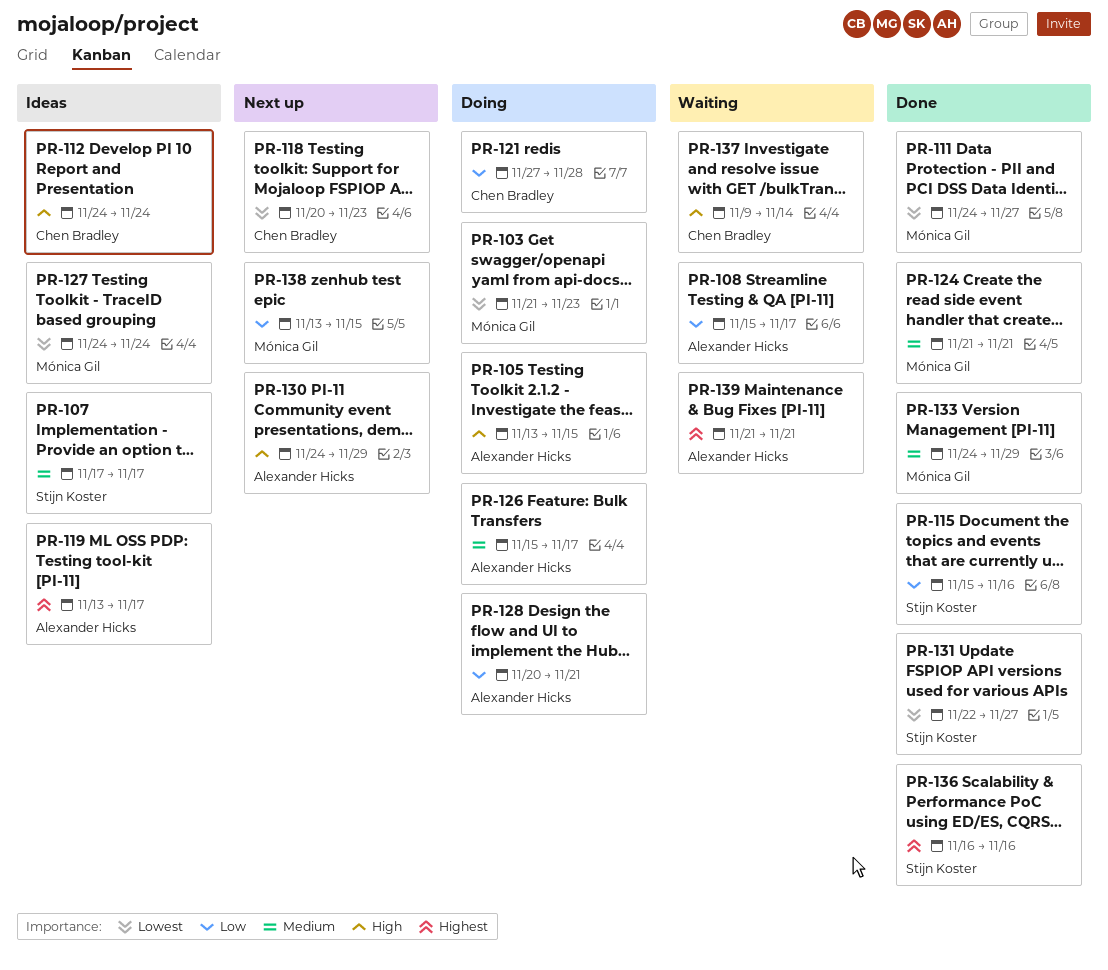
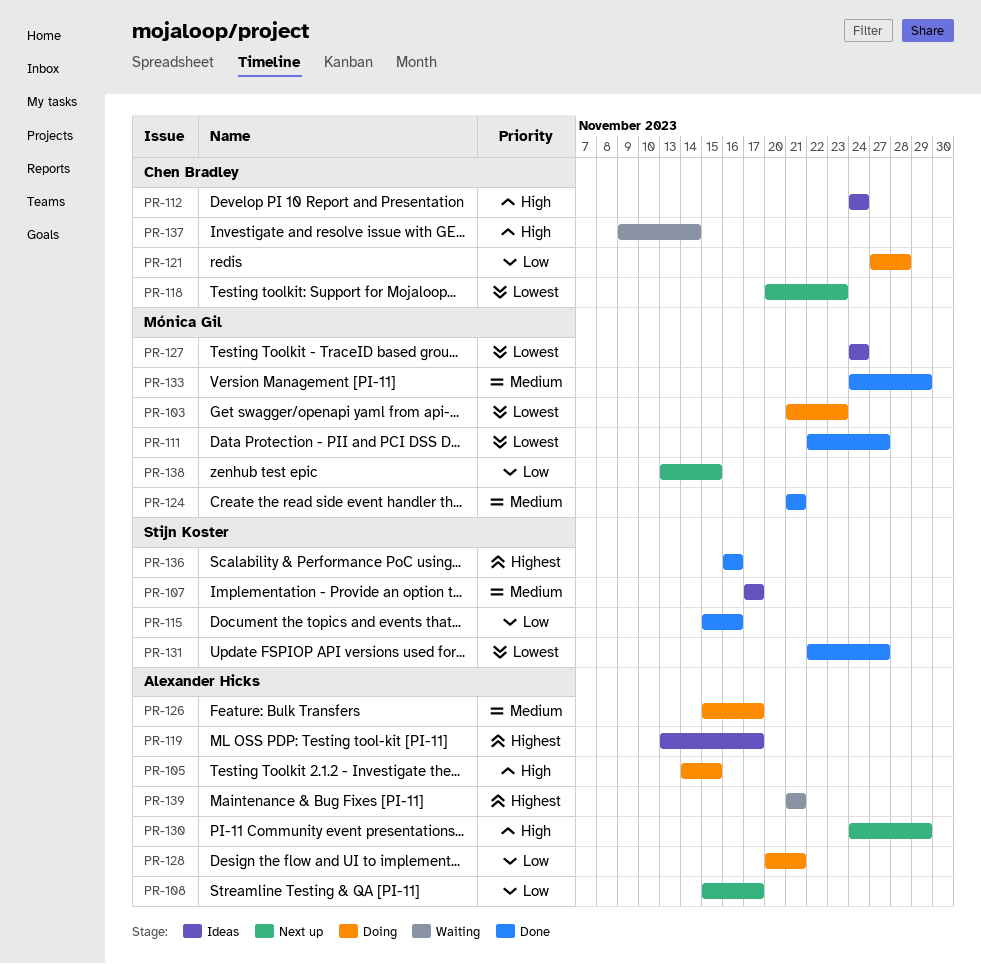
PR-105, start: Nov 13 -> Nov 14
PR-108, status: Waiting -> Next up
PR-111, start: Nov 24 -> Nov 22

